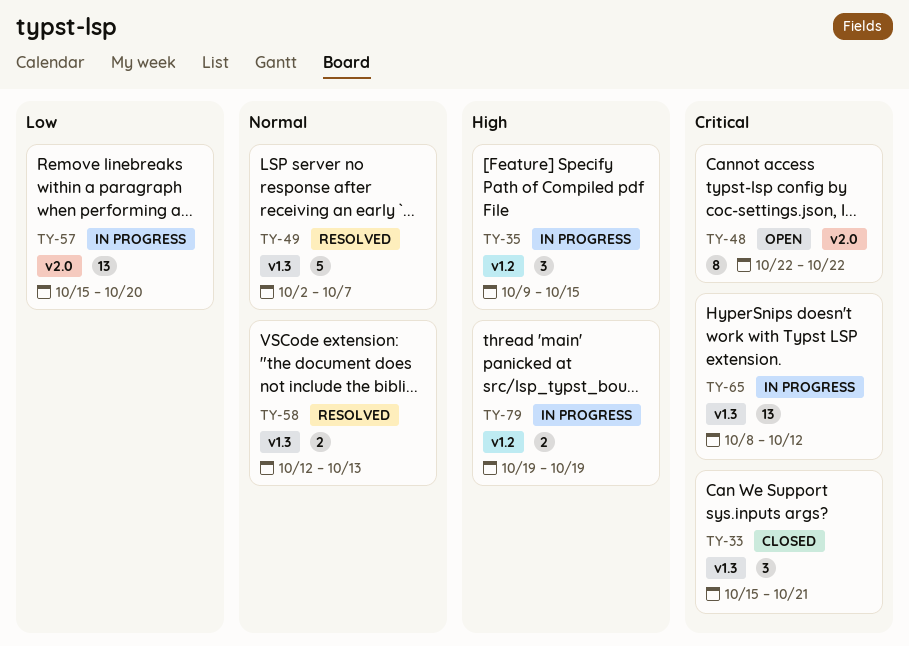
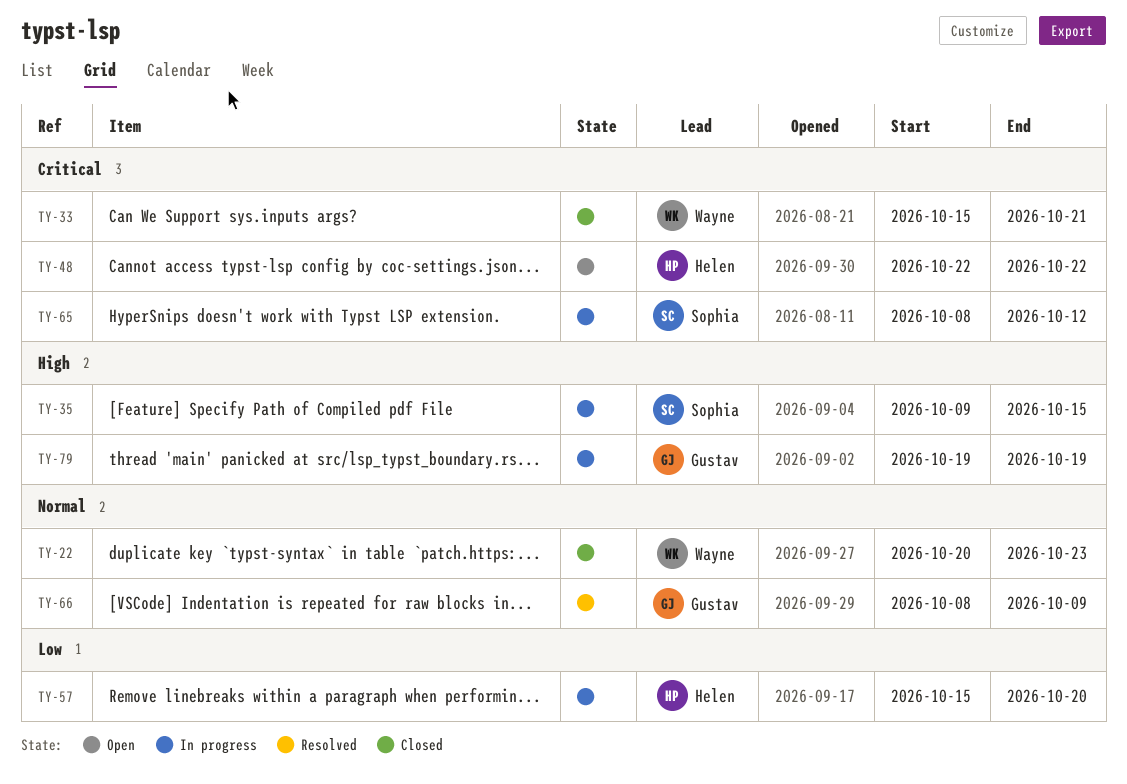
TY-22: none -> present
TY-49: present -> none
TY-58: present -> none
TY-66: none -> present

